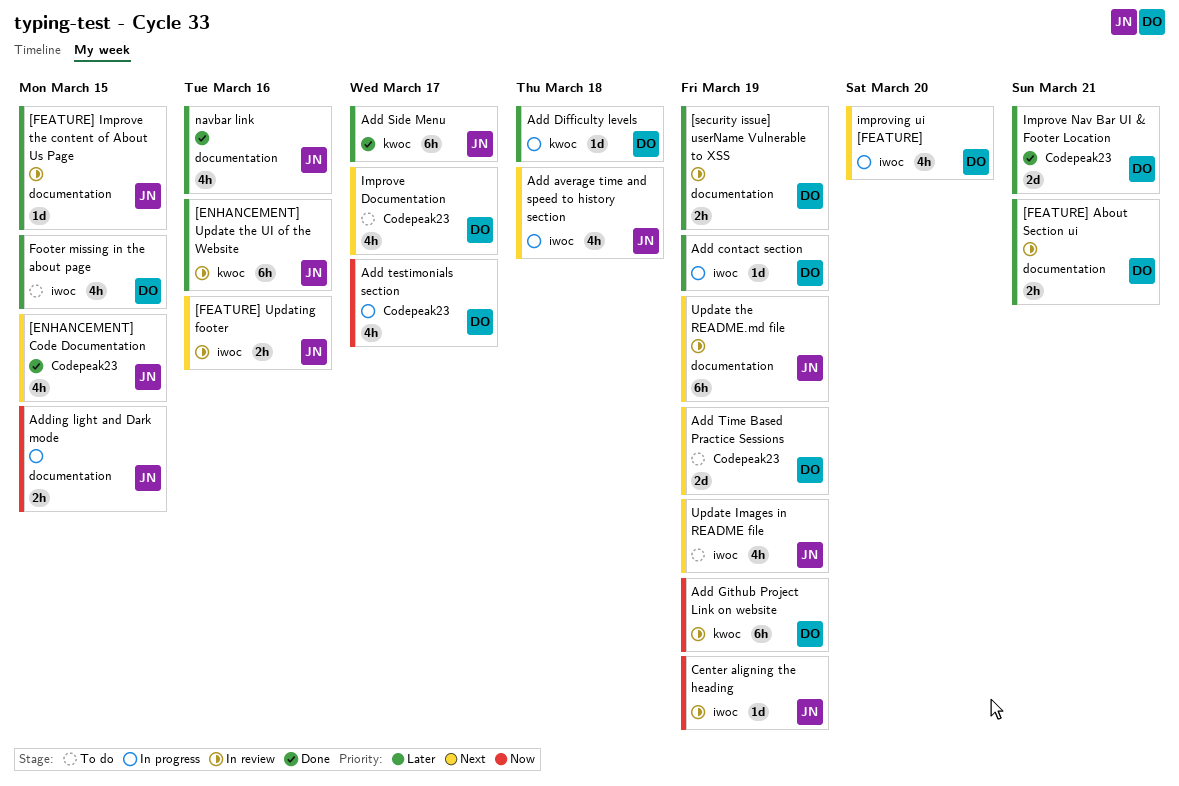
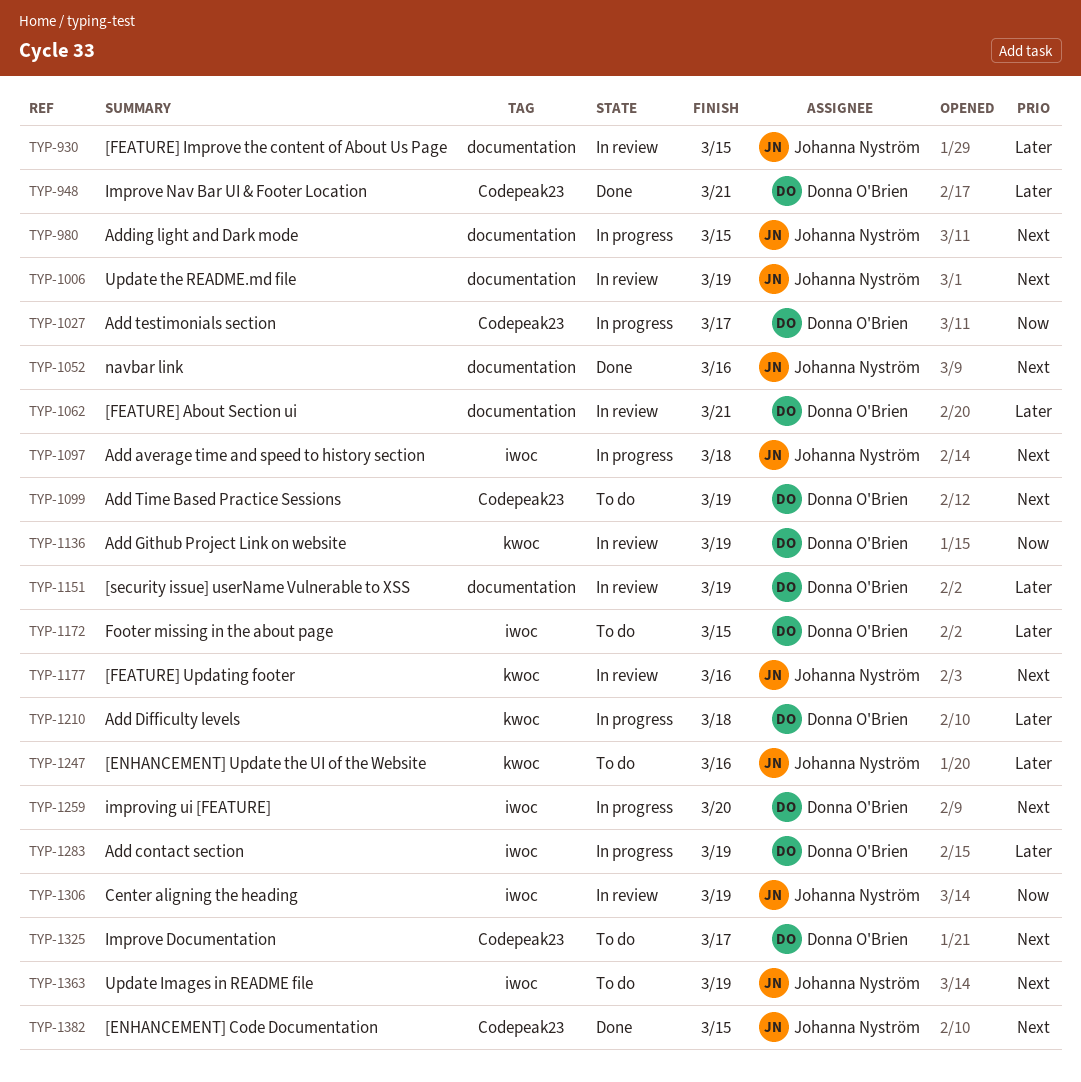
[ENHANCEMENT] Update the UI of the Website, status: In review -> To do
[FEATURE] Updating footer, label: iwoc -> kwoc
Add Side Menu: present -> none
Adding light and Dark mode, priority: Now -> Next
navbar link, priority: Later -> Next

